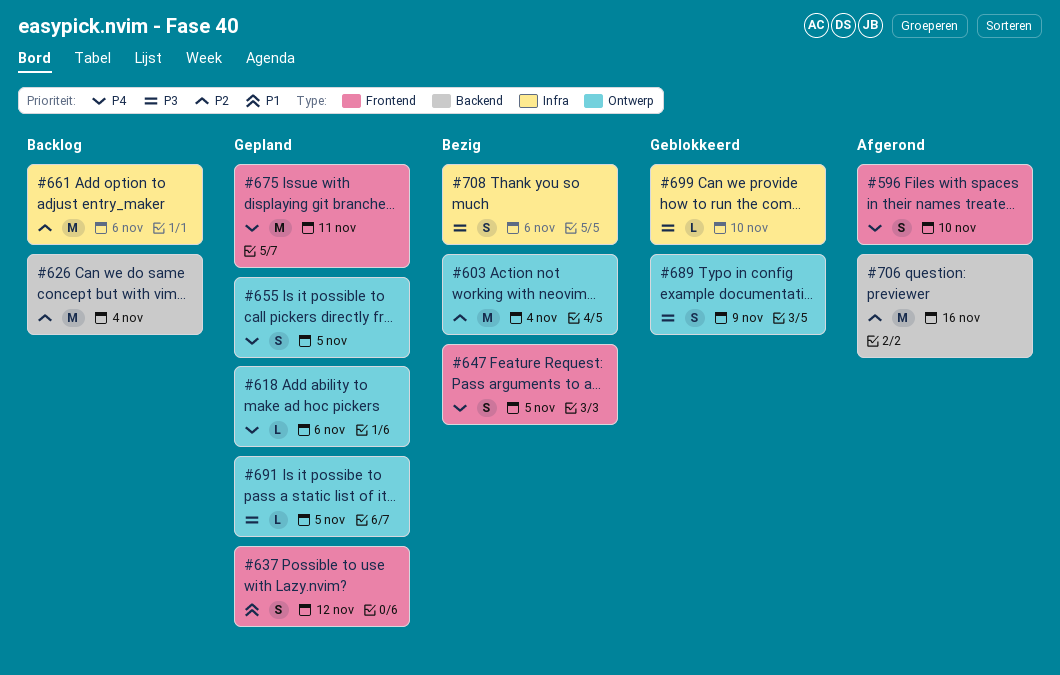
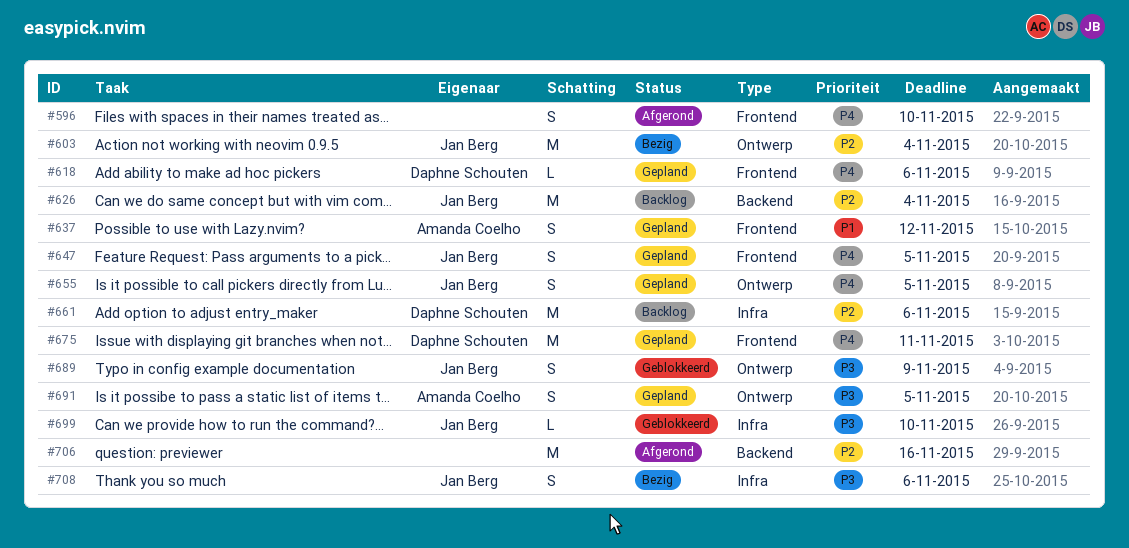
#618, label: Ontwerp -> Frontend
#647, status: Bezig -> Gepland
#691, estimate: L -> S

